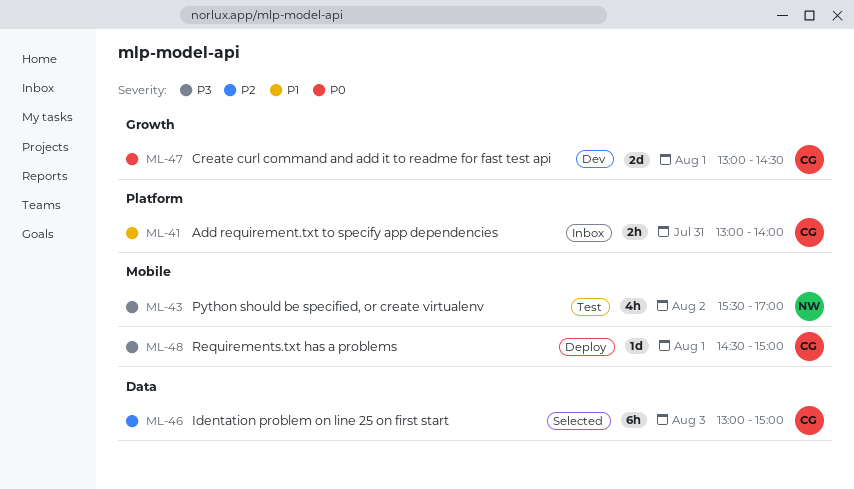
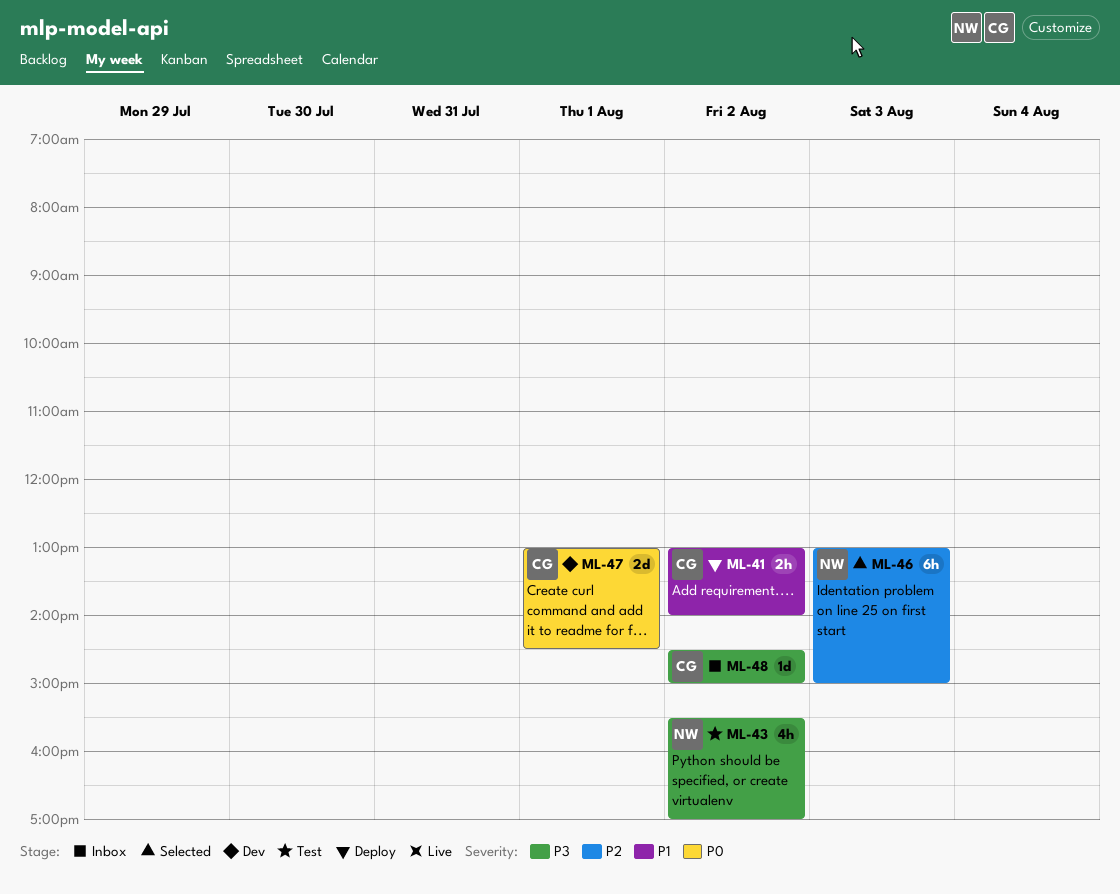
ML-41, status: Inbox -> Deploy
ML-41, day: Jul 31 -> Aug 2
ML-46, owner: CG -> NW
ML-48, status: Deploy -> Inbox
ML-48, day: Aug 1 -> Aug 2

